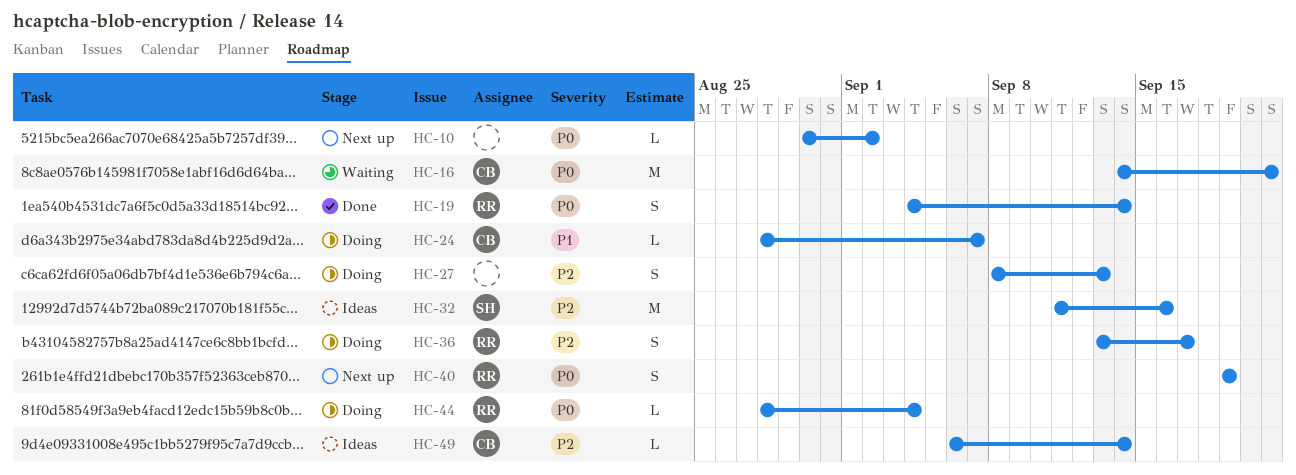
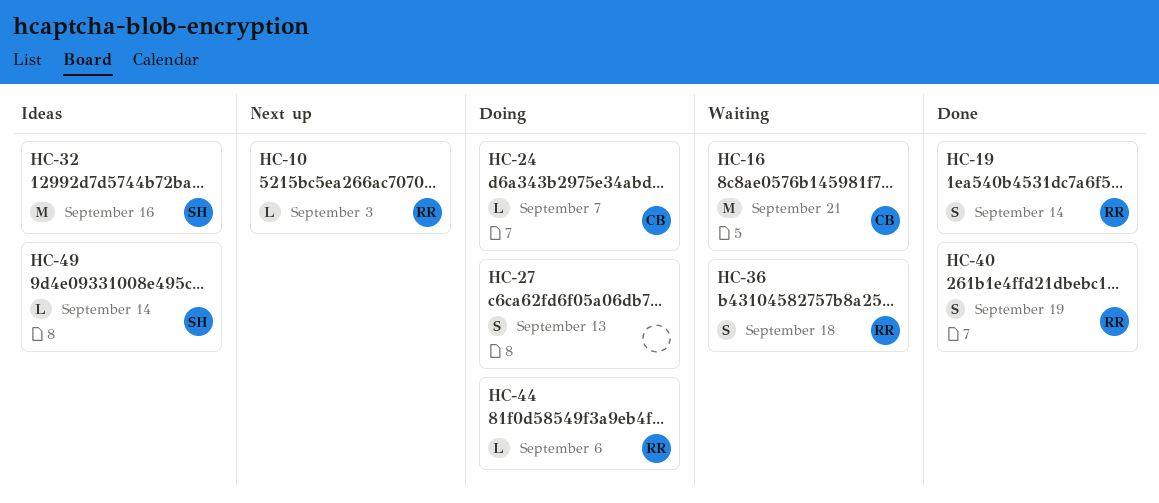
HC-10, owner: none -> RR
HC-10, due: Sep 2 -> Sep 3
HC-36, status: Doing -> Waiting
HC-36, due: Sep 17 -> Sep 18
HC-40, status: Next up -> Done
HC-44, due: Sep 4 -> Sep 6
HC-49, owner: CB -> SH

